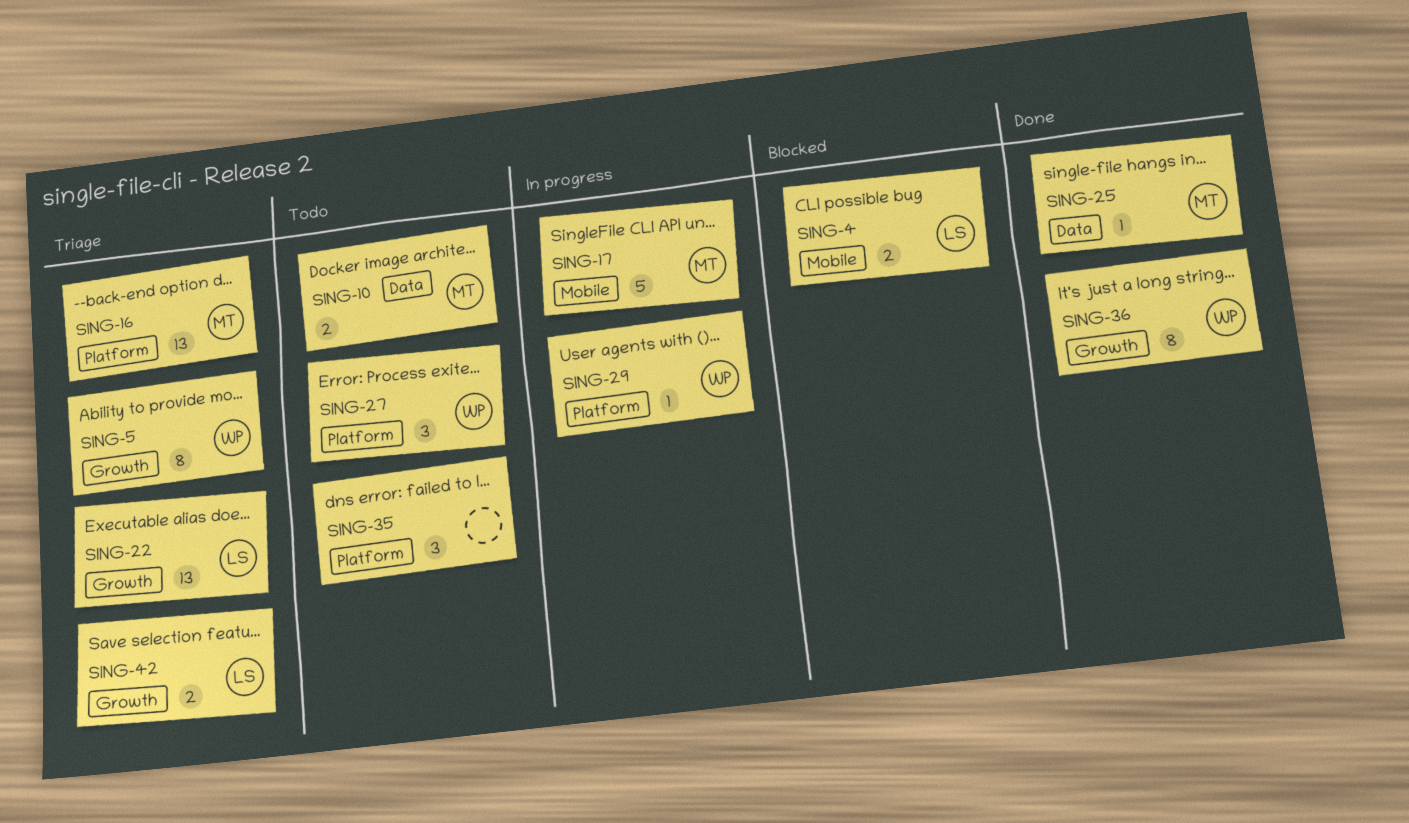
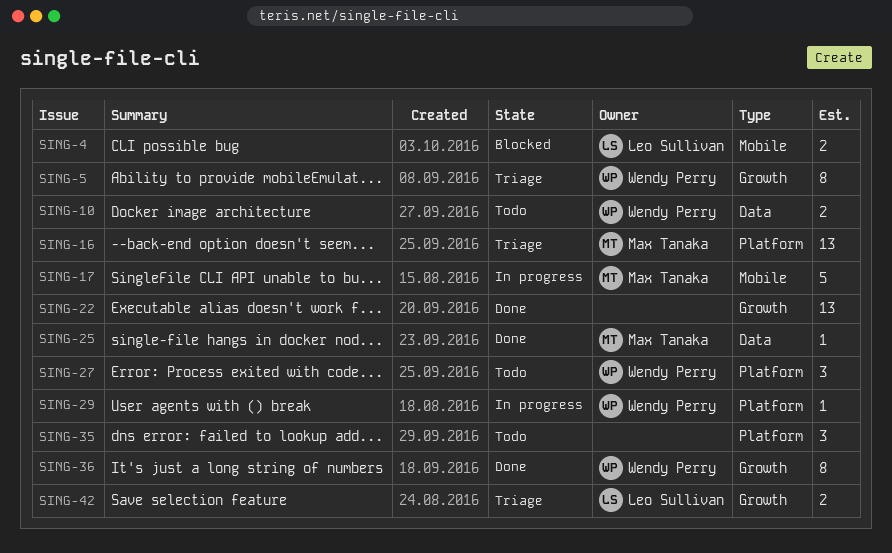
SING-10, owner: Max Tanaka -> Wendy Perry
SING-22, status: Triage -> Done
SING-22, owner: Leo Sullivan -> none

